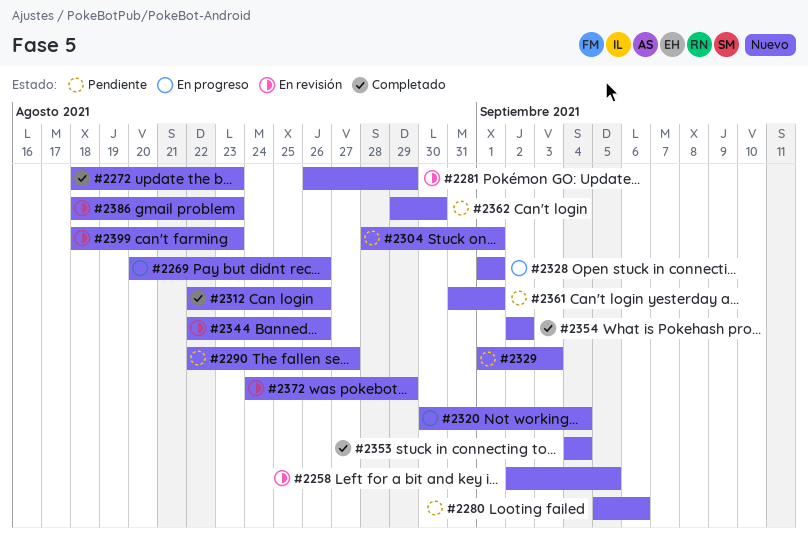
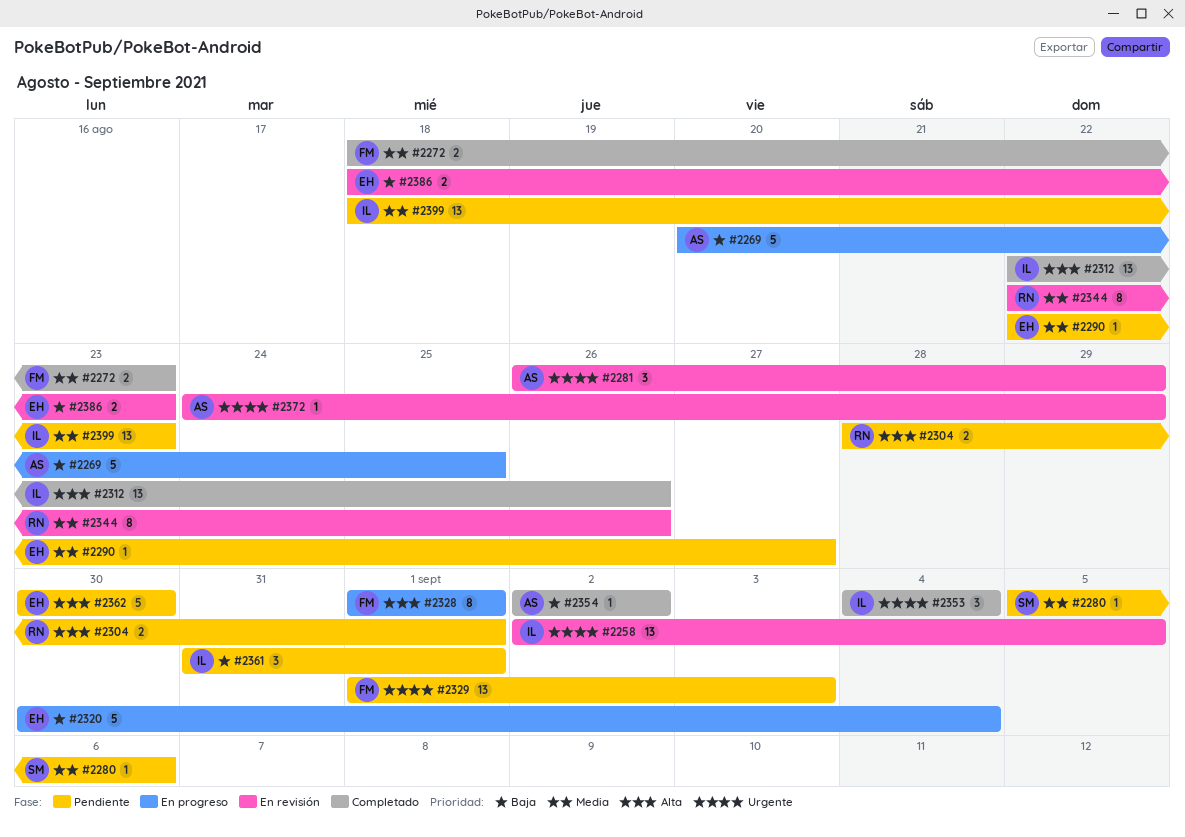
#2269, due: Aug 26 -> Aug 25
#2362, start: Aug 29 -> Aug 30
#2399, status: En revisión -> Pendiente

